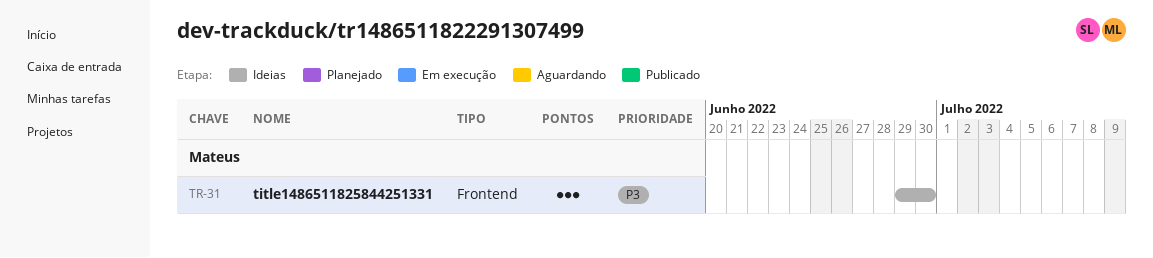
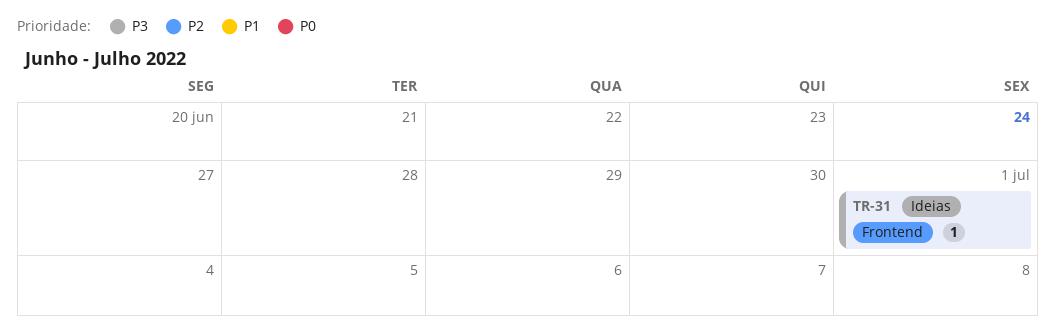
TR-31, estimate: 3 -> 1
TR-31, due: Jun 30 -> Jul 1

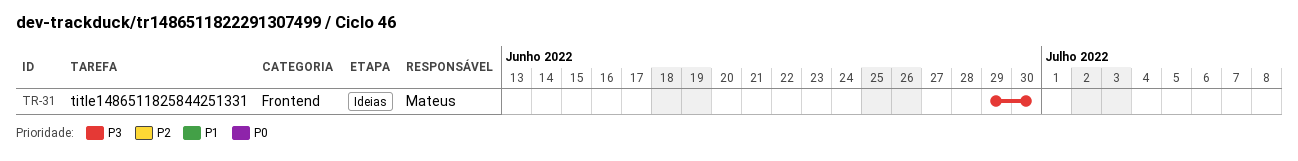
TR-31, due: Jul 1 -> Jun 30

